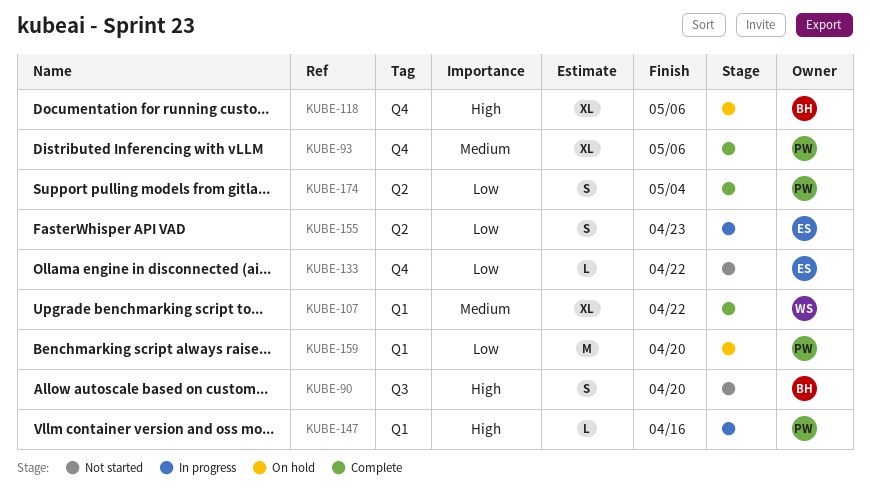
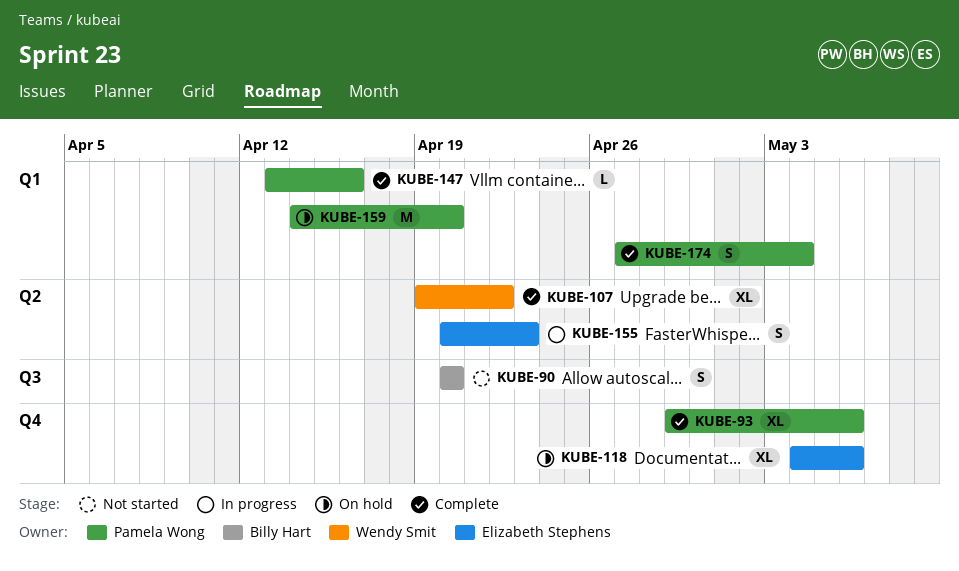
KUBE-107, label: Q1 -> Q2
KUBE-118, owner: Billy Hart -> Elizabeth Stephens
KUBE-133: present -> none
KUBE-147, status: In progress -> Complete
KUBE-174, label: Q2 -> Q1

